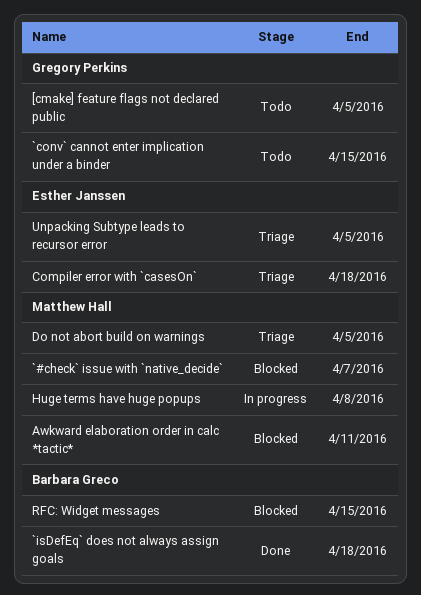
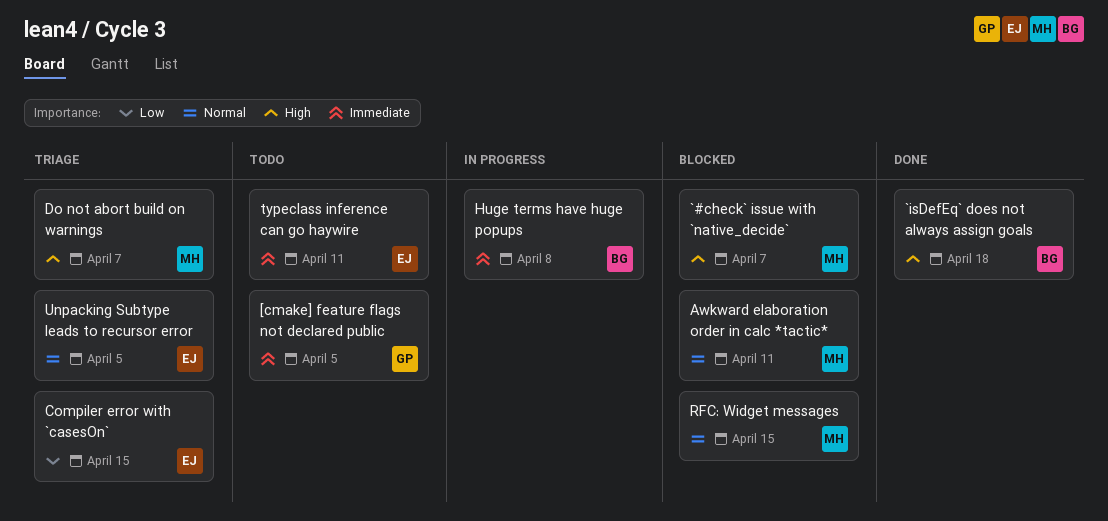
`conv` cannot enter implication under a binder: present -> none
Compiler error with `casesOn`, due: Apr 18 -> Apr 15
Do not abort build on warnings, due: Apr 5 -> Apr 7
Huge terms have huge popups, owner: Matthew Hall -> Barbara Greco
RFC: Widget messages, owner: Barbara Greco -> Matthew Hall
typeclass inference can go haywire: none -> present

